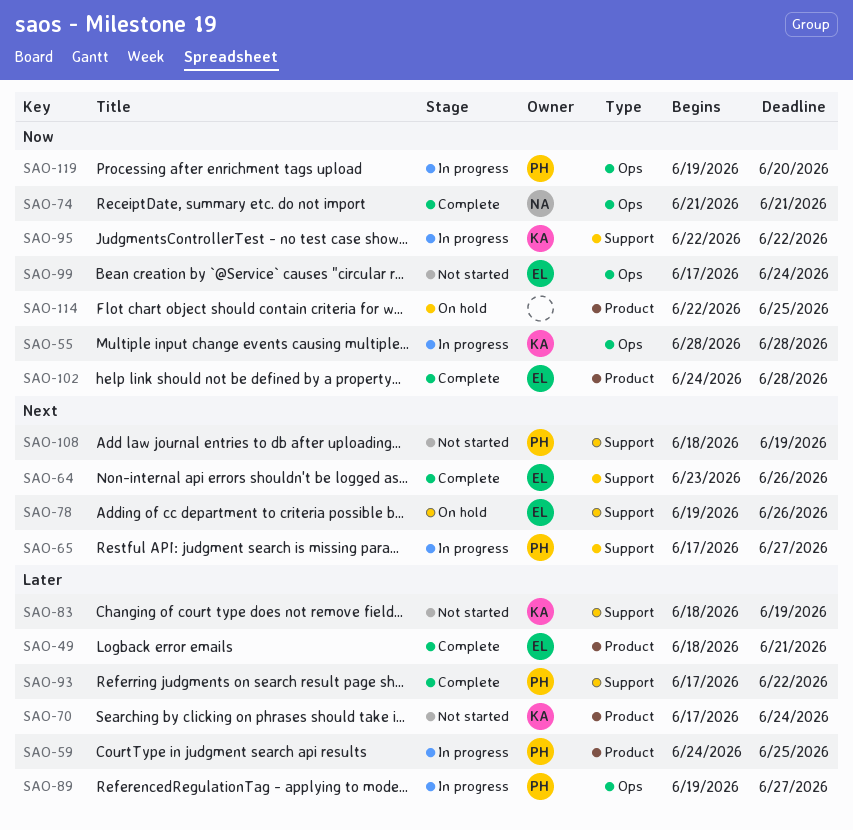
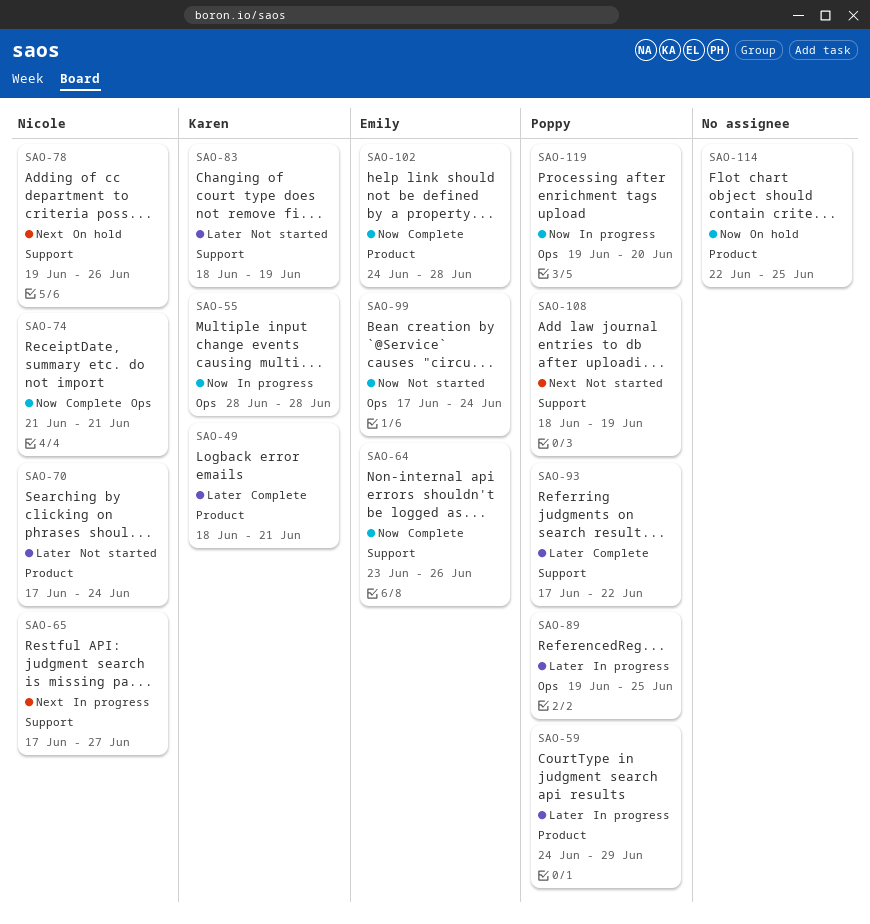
SAO-49, owner: Emily -> Karen
SAO-59, due: Jun 25 -> Jun 29
SAO-64, priority: Next -> Now
SAO-65, owner: Poppy -> Nicole
SAO-70, owner: Karen -> Nicole
SAO-78, owner: Emily -> Nicole
SAO-89, due: Jun 27 -> Jun 25
SAO-95: present -> none

